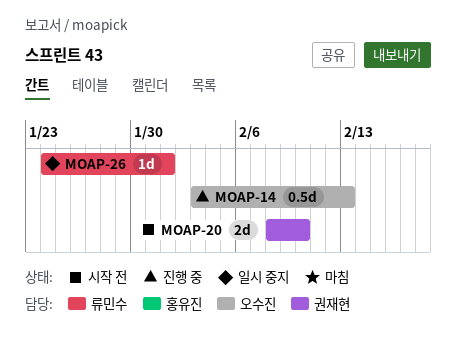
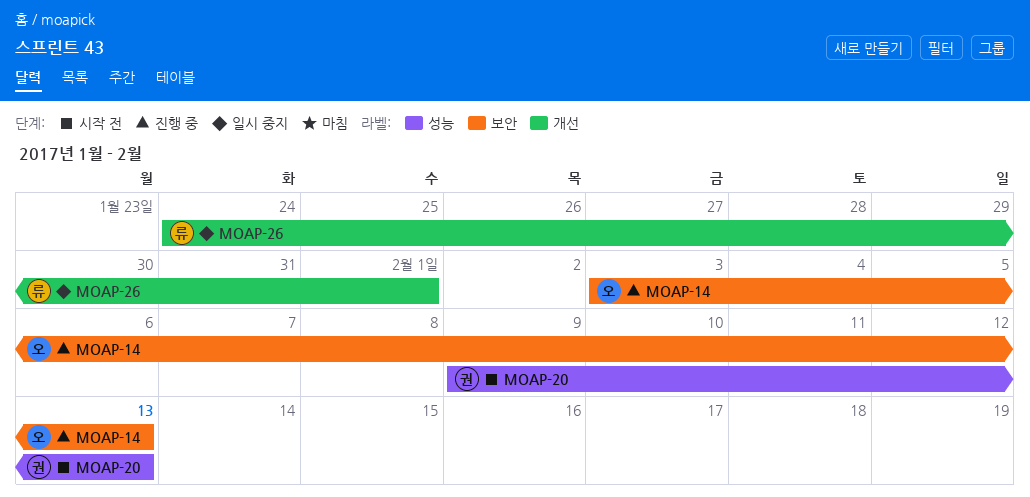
MOAP-20, start: Feb 8 -> Feb 9
MOAP-20, due: Feb 10 -> Feb 13

